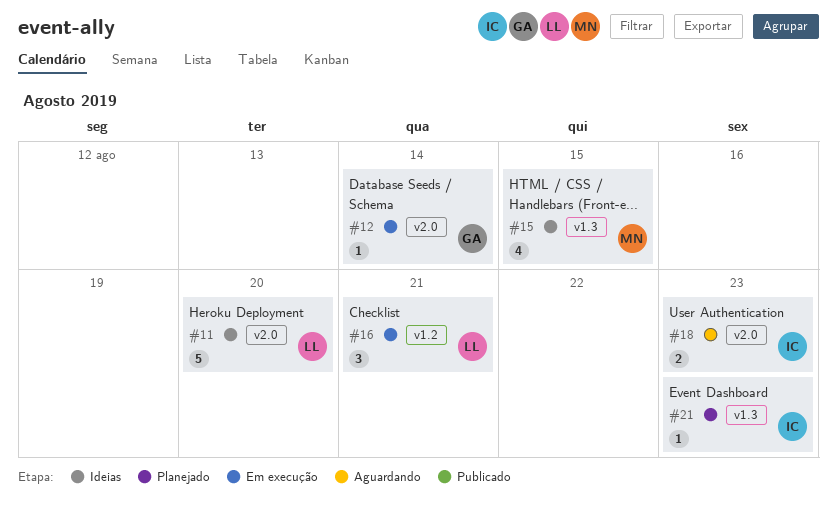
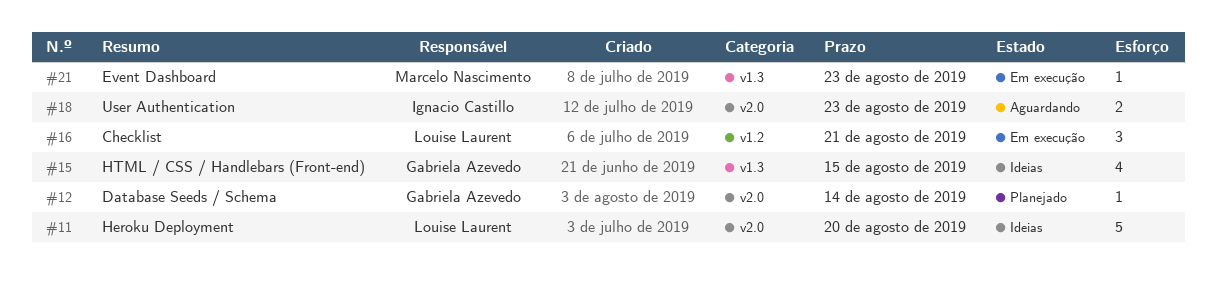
#12, status: Em execução -> Planejado
#15, owner: Marcelo Nascimento -> Gabriela Azevedo
#21, status: Planejado -> Em execução
#21, owner: Ignacio Castillo -> Marcelo Nascimento

